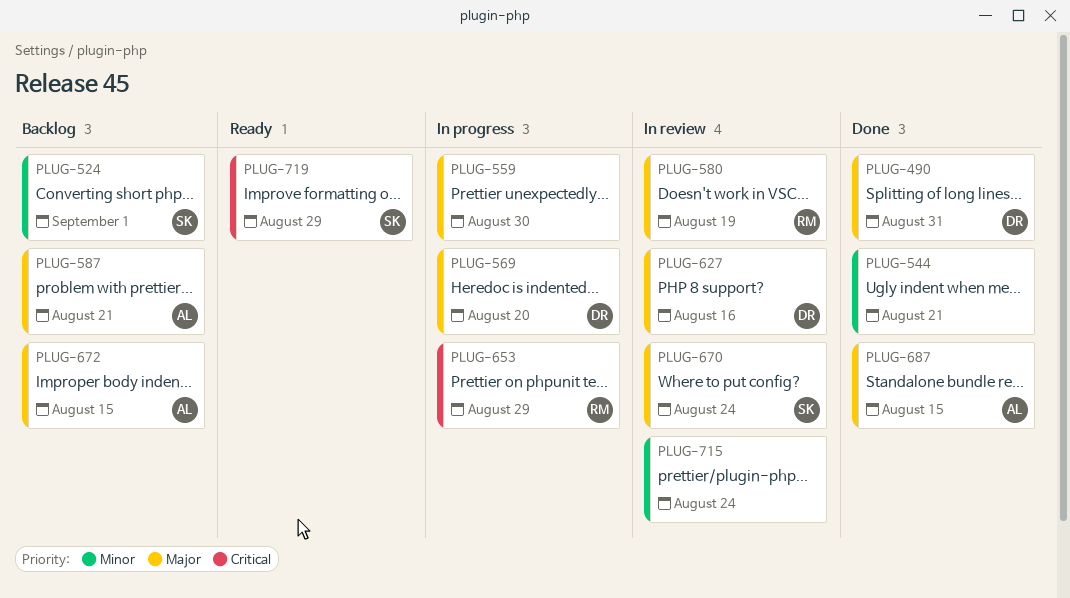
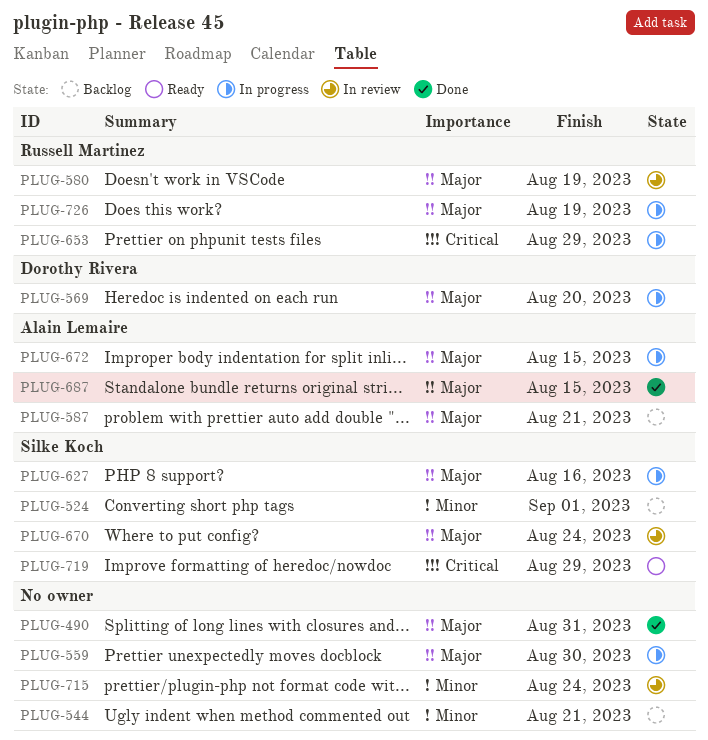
PLUG-490, owner: Dorothy Rivera -> none
PLUG-544, status: Done -> Backlog
PLUG-627, status: In review -> In progress
PLUG-627, owner: Dorothy Rivera -> Silke Koch
PLUG-672, status: Backlog -> In progress
PLUG-726: none -> present

